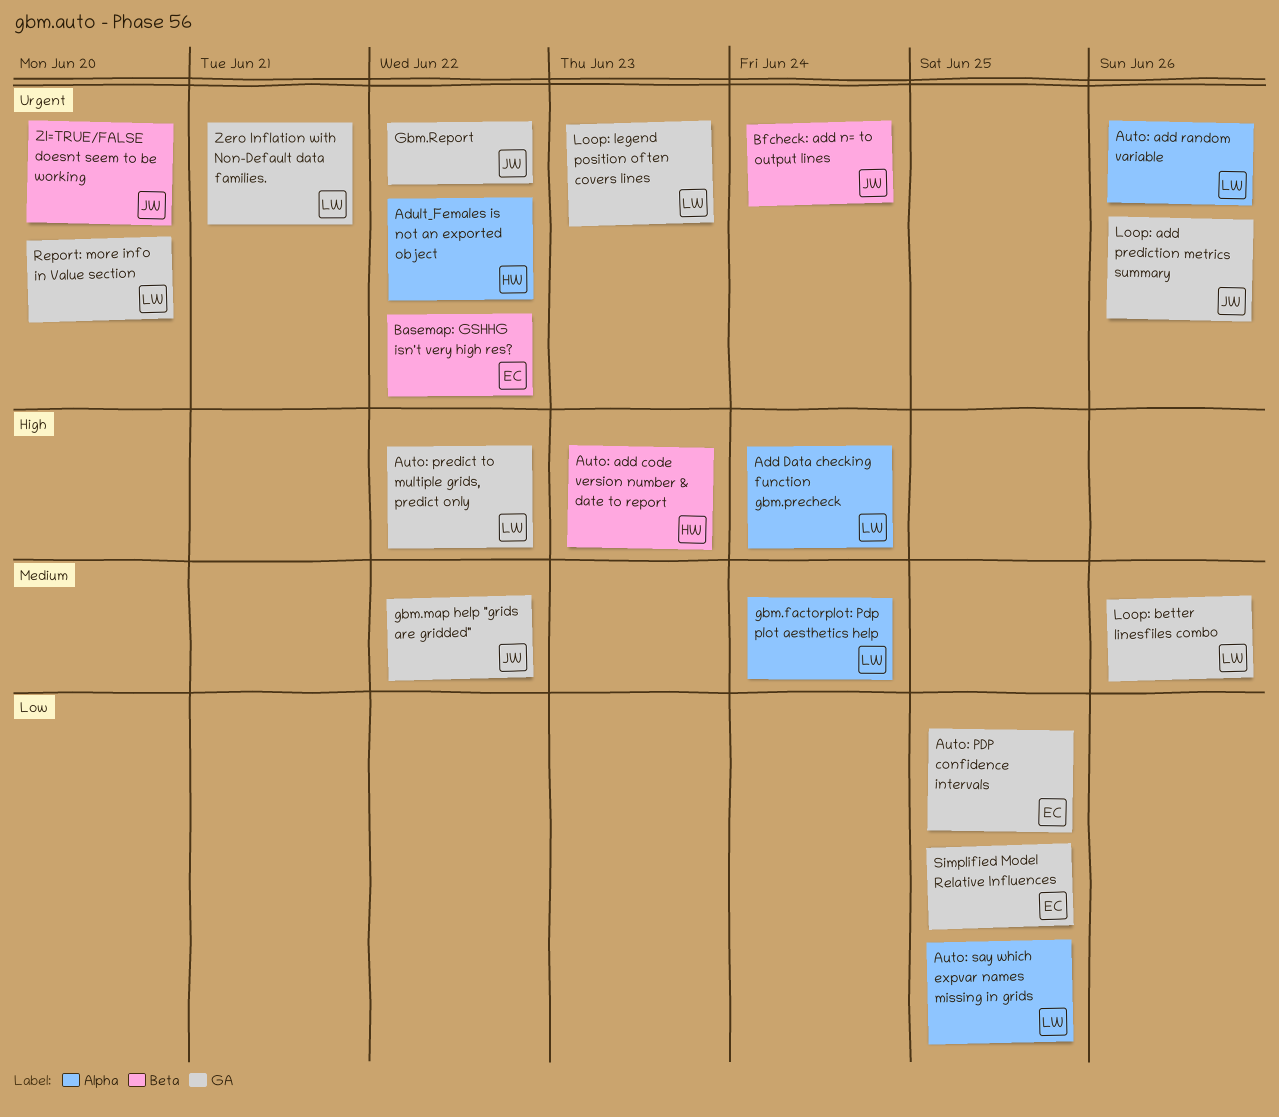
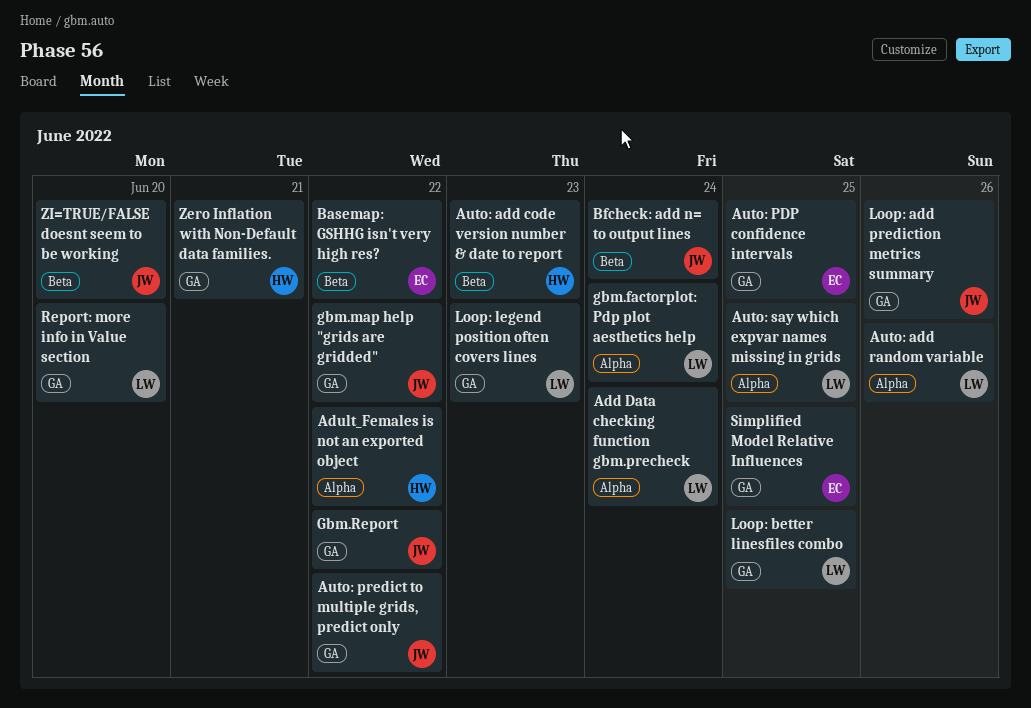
Auto: predict to multiple grids, predict only, owner: LW -> JW
Loop: better linesfiles combo, due: Jun 26 -> Jun 25
Zero Inflation with Non-Default data families., owner: LW -> HW

